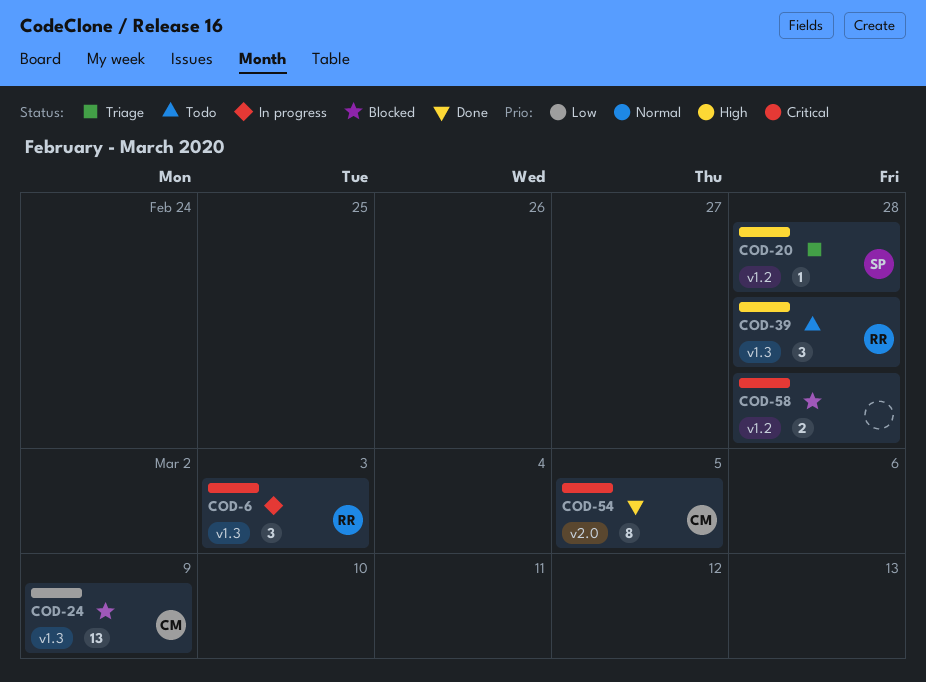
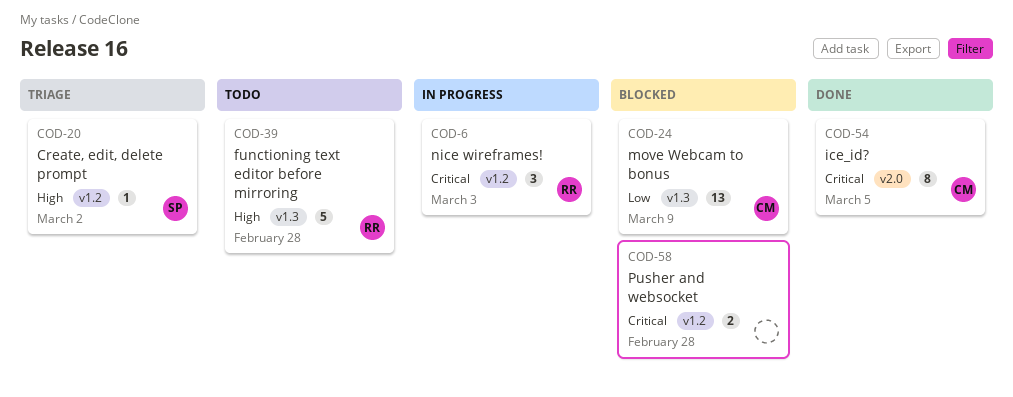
COD-6, label: v1.3 -> v1.2
COD-20, due: Feb 28 -> Mar 2
COD-39, estimate: 3 -> 5

